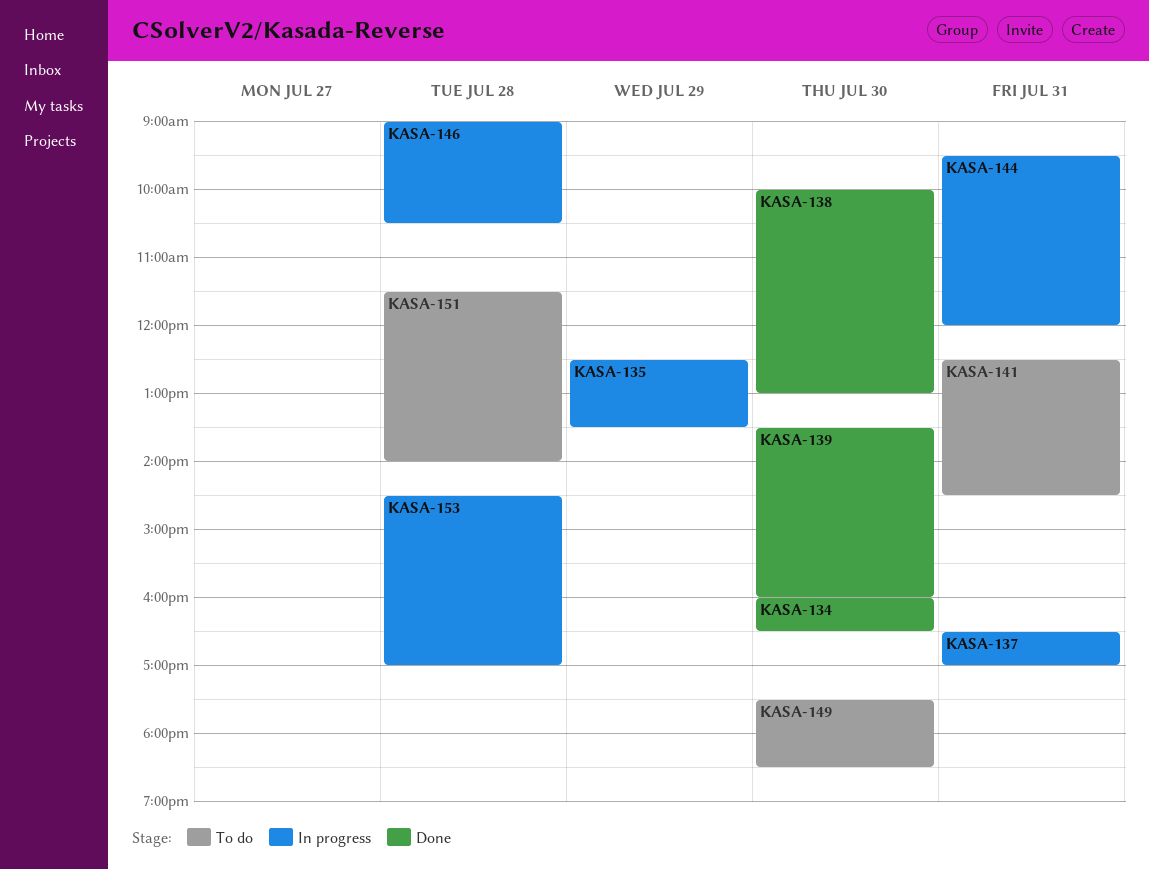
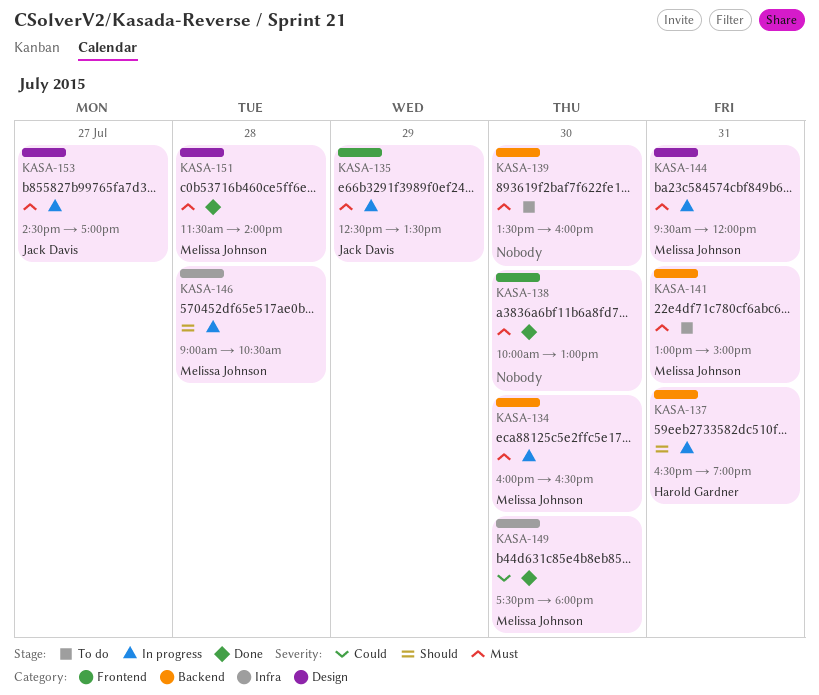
KASA-134, status: Done -> In progress
KASA-137, ends: 17:00 -> 19:00
KASA-139, status: Done -> To do
KASA-141, begins: 12:30 -> 13:00
KASA-141, ends: 14:30 -> 15:00
KASA-149, status: To do -> Done
KASA-149, ends: 18:30 -> 18:00
KASA-151, status: To do -> Done
KASA-153, day: Jul 28 -> Jul 27

